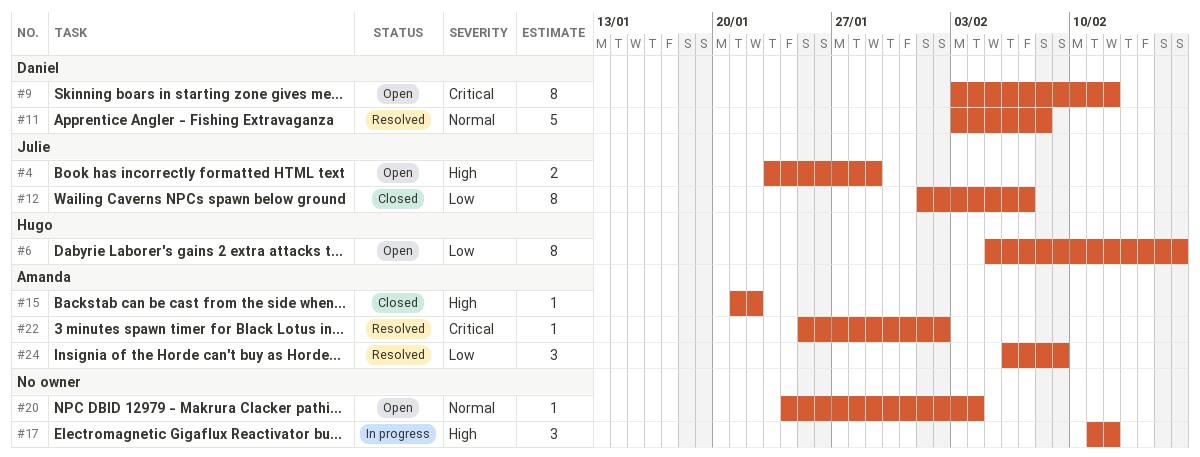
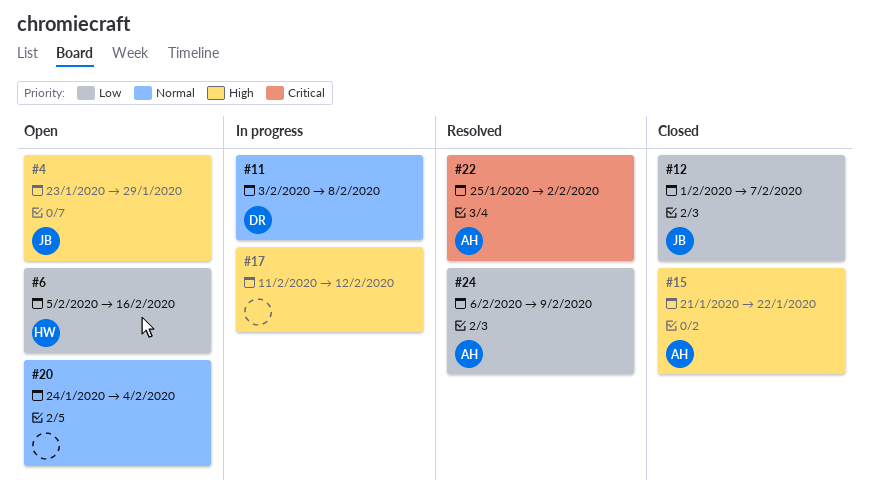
#9: present -> none
#11, status: Resolved -> In progress

